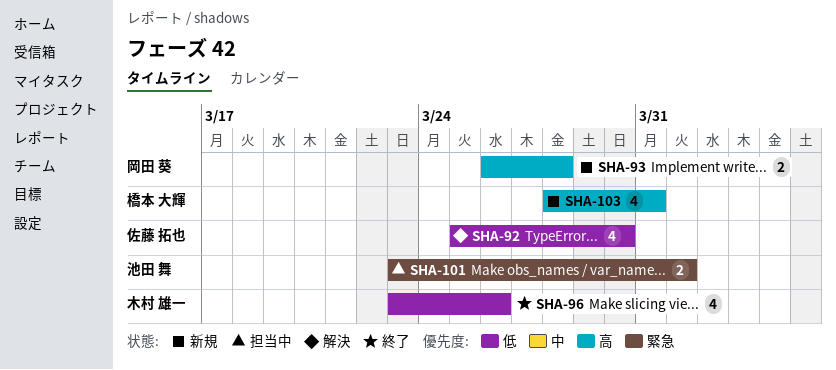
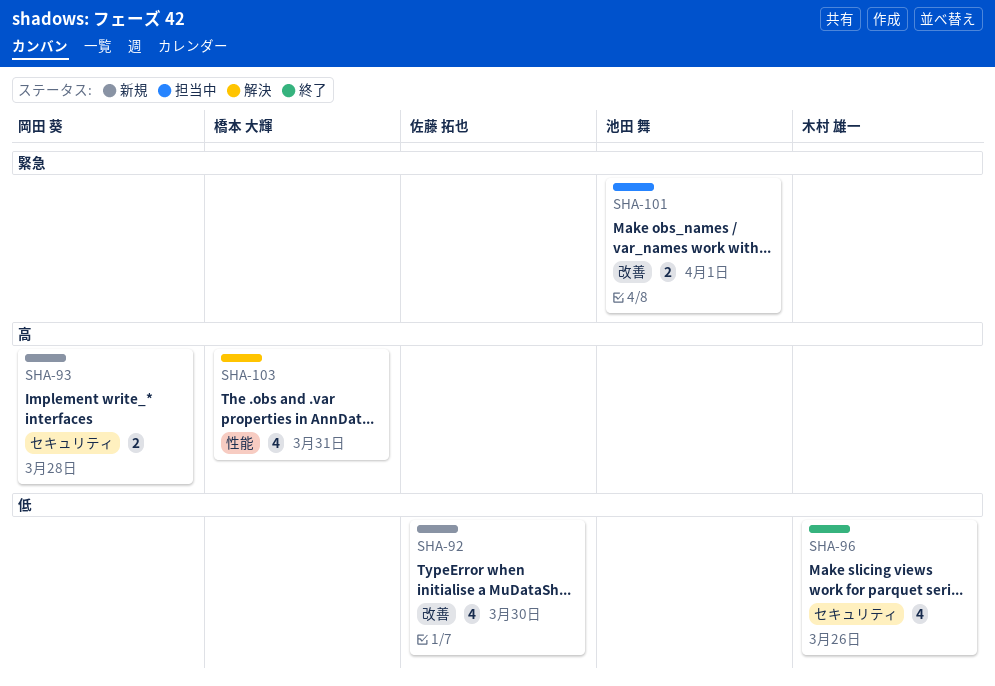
SHA-92, status: 解決 -> 新規
SHA-103, status: 新規 -> 解決

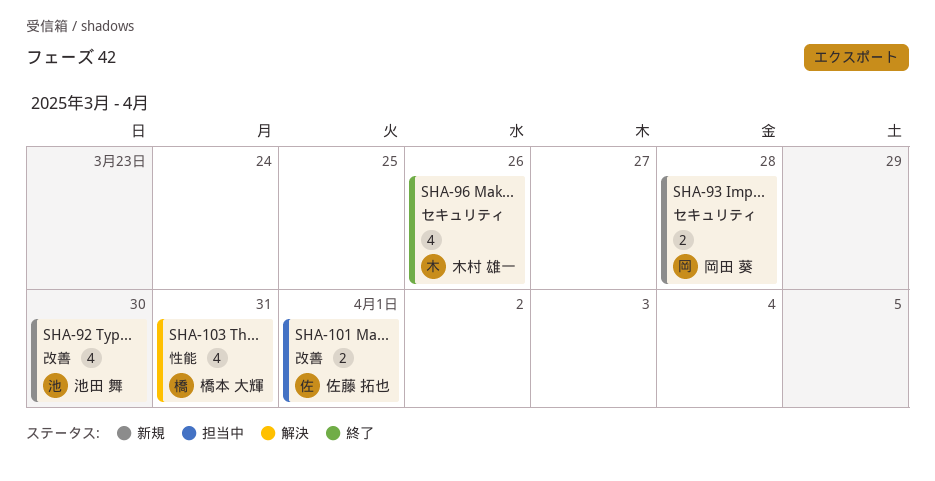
SHA-92, owner: 佐藤 拓也 -> 池田 舞
SHA-101, owner: 池田 舞 -> 佐藤 拓也

